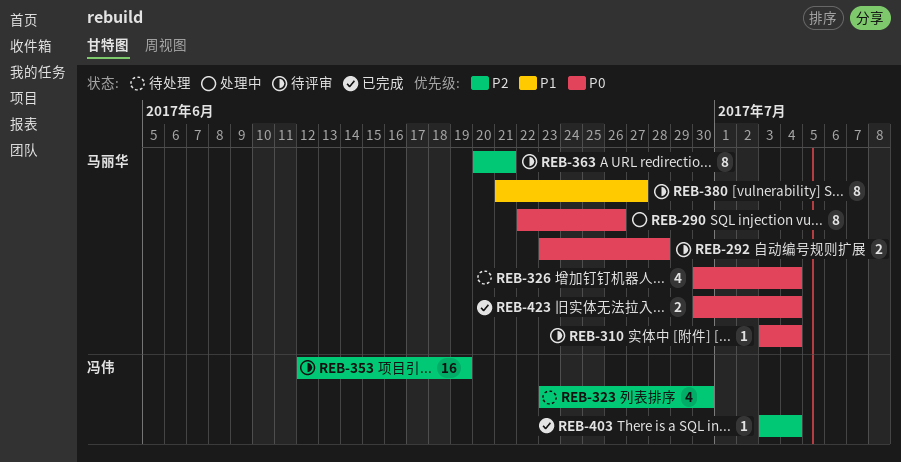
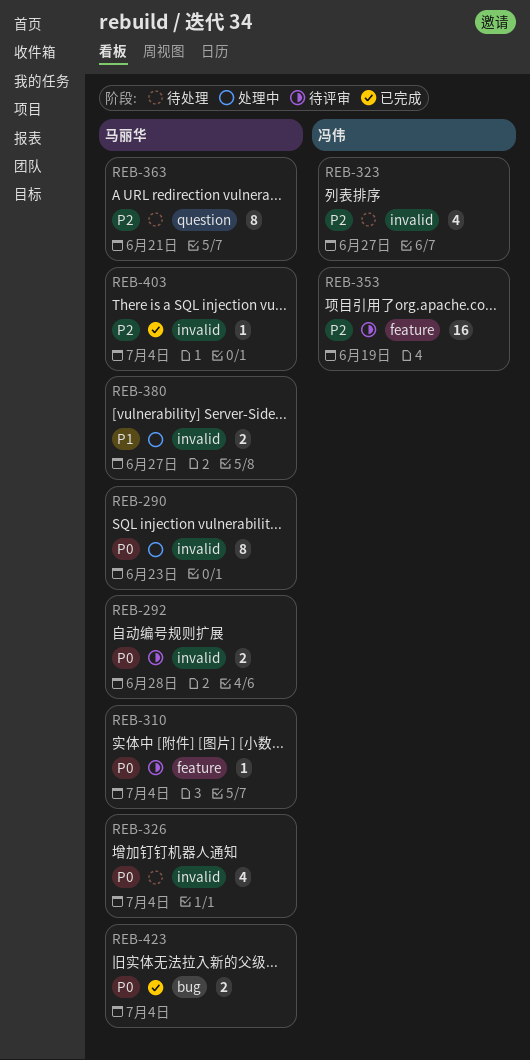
REB-290, due: Jun 26 -> Jun 23
REB-323, due: Jun 30 -> Jun 27
REB-363, status: 待评审 -> 待处理
REB-380, status: 待评审 -> 处理中
REB-380, estimate: 8 -> 2
REB-403, owner: 冯伟 -> 马丽华

